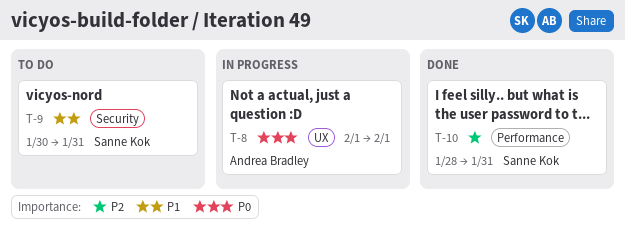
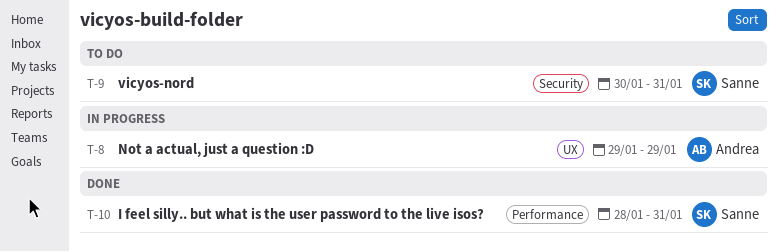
T-8, start: Feb 1 -> Jan 29
T-8, due: Feb 1 -> Jan 29

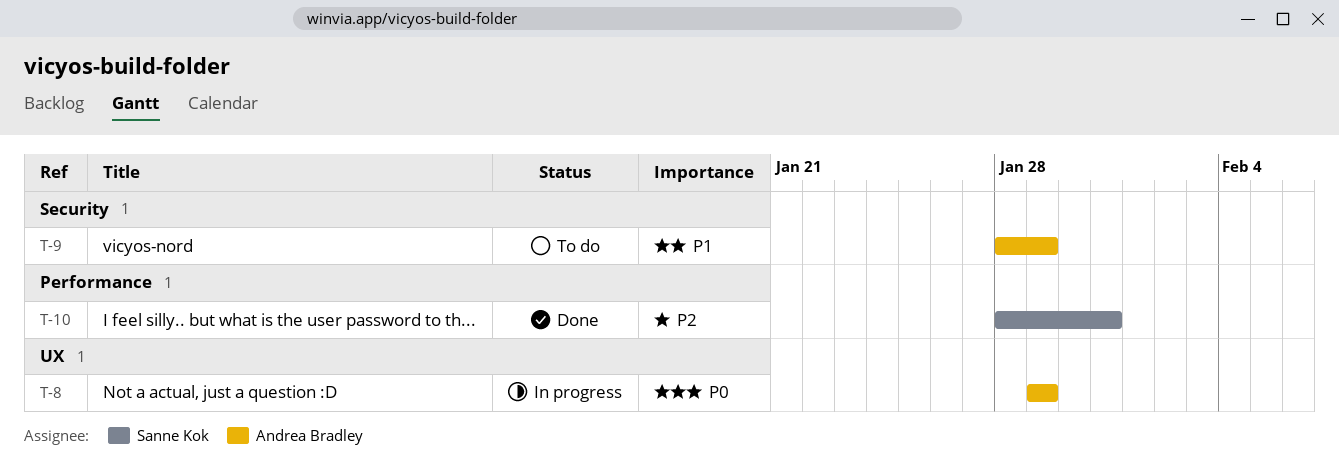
T-9, owner: Sanne Kok -> Andrea Bradley
T-9, start: Jan 30 -> Jan 28
T-9, due: Jan 31 -> Jan 29

